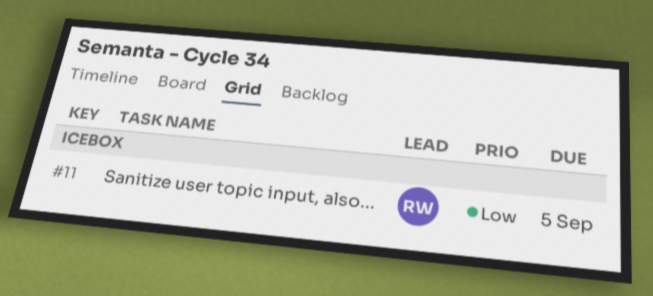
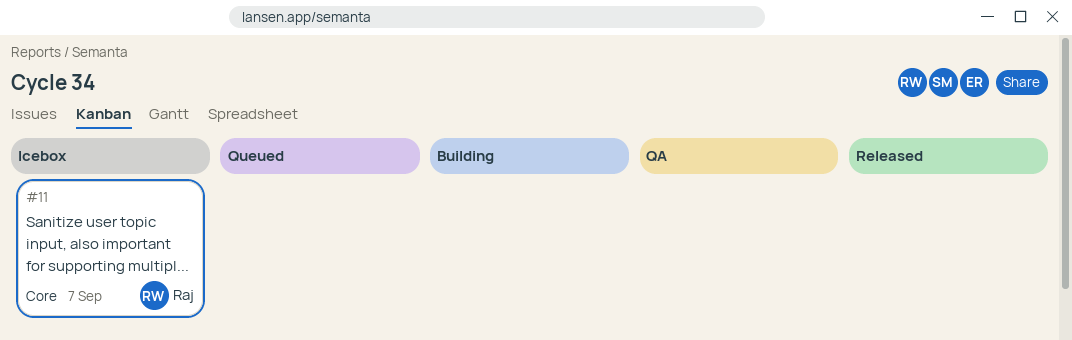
#11, due: Sep 5 -> Sep 7

